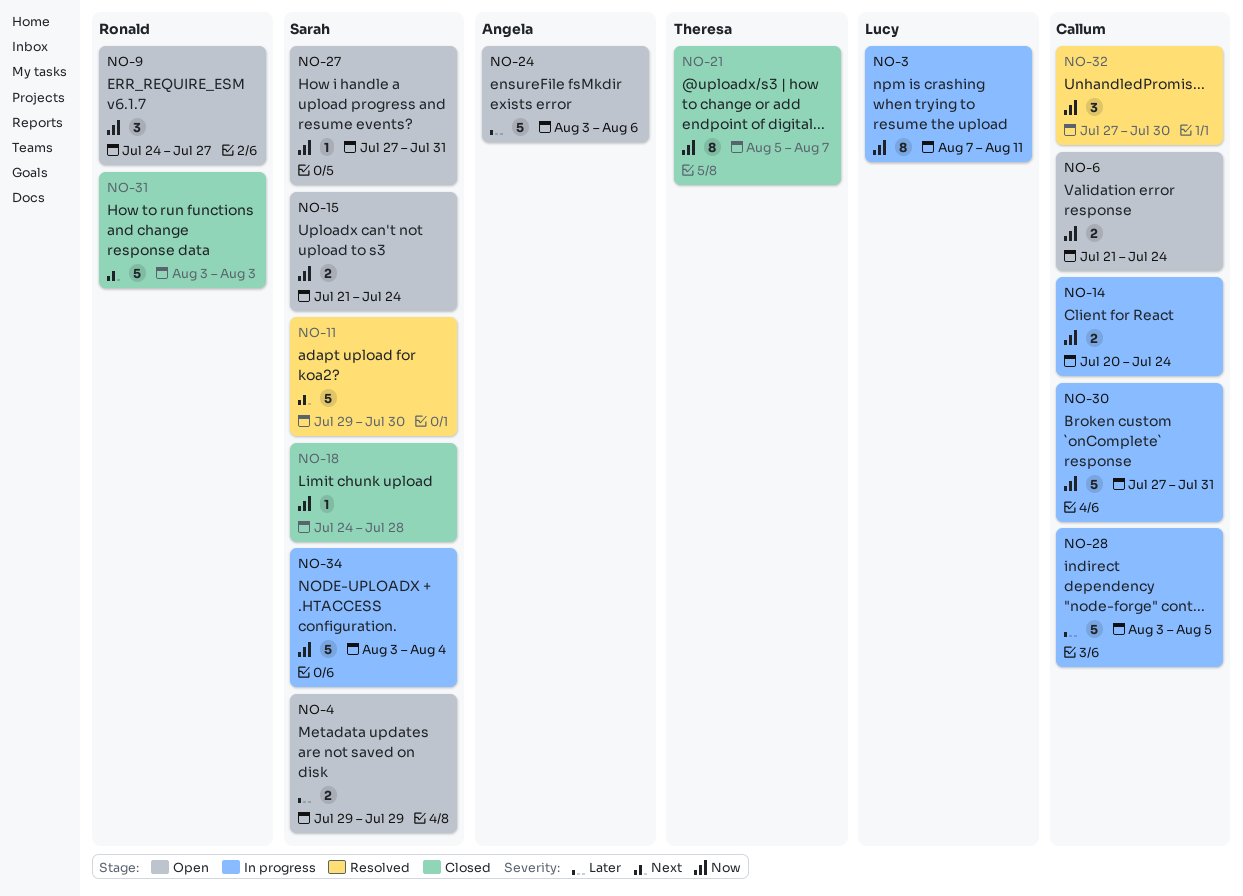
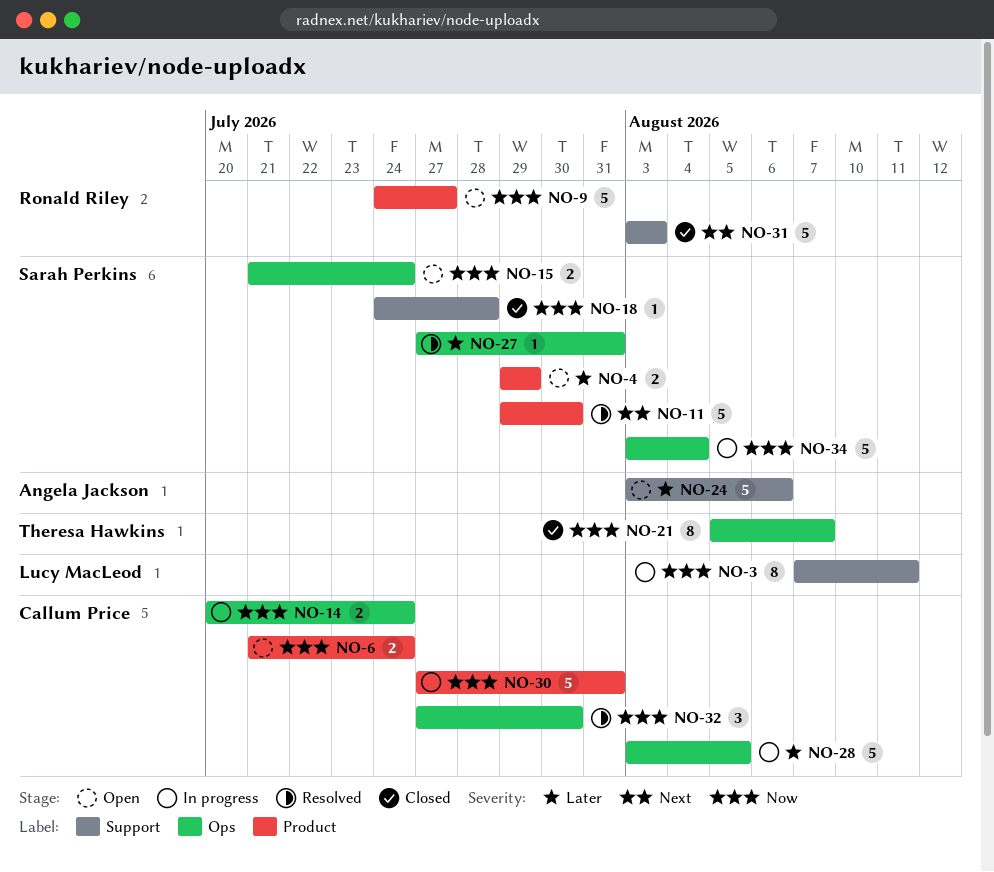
NO-9, estimate: 3 -> 5
NO-27, status: Open -> Resolved
NO-27, priority: Now -> Later

